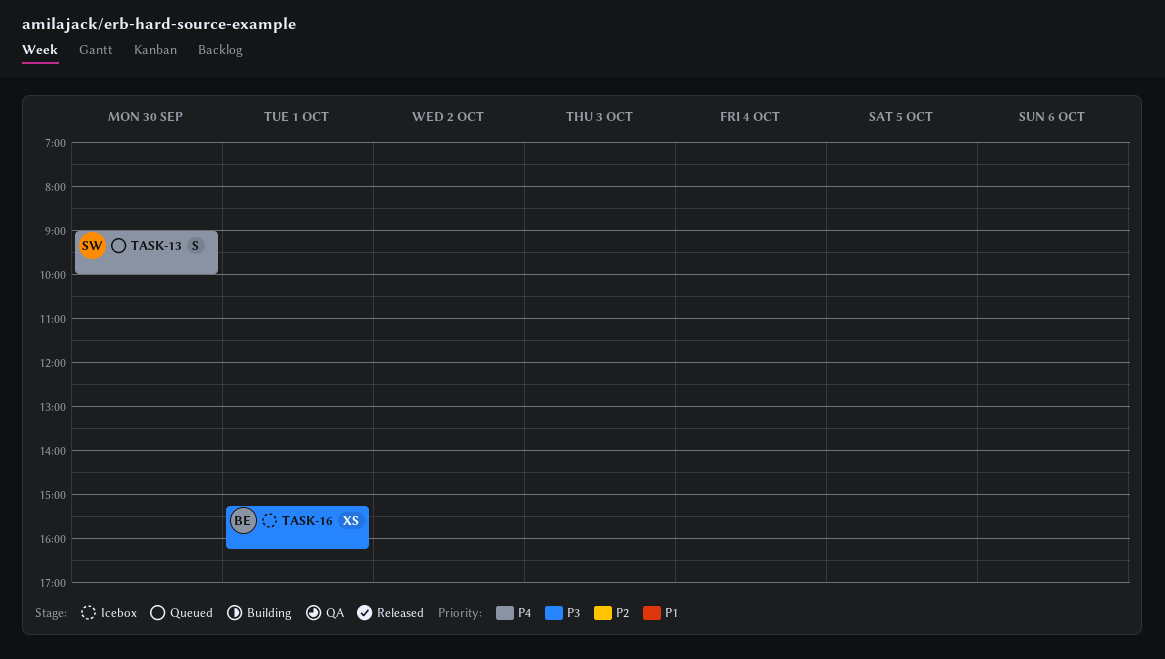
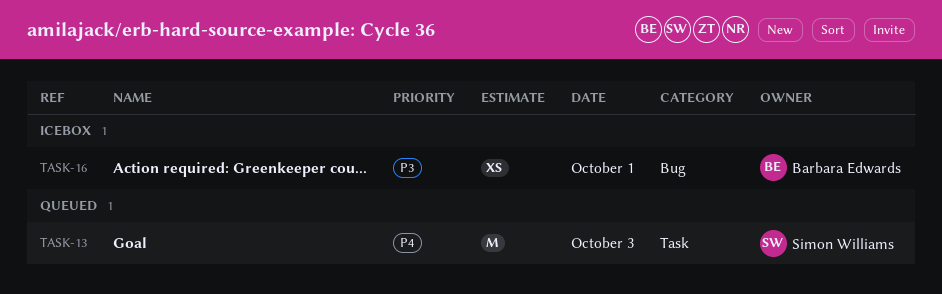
TASK-13, estimate: S -> M
TASK-13, day: Sep 30 -> Oct 3

